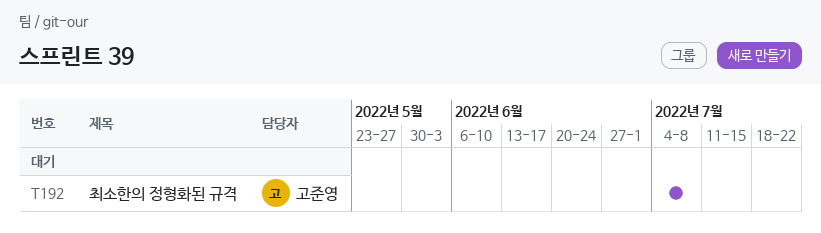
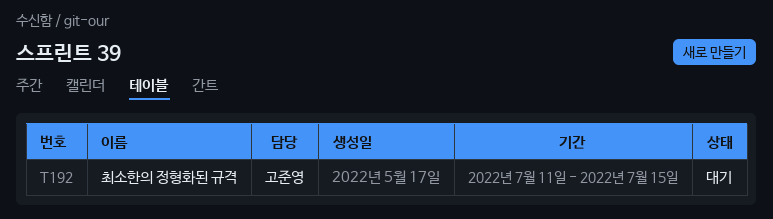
T192, start: Jul 4 -> Jul 11
T192, due: Jul 8 -> Jul 15

